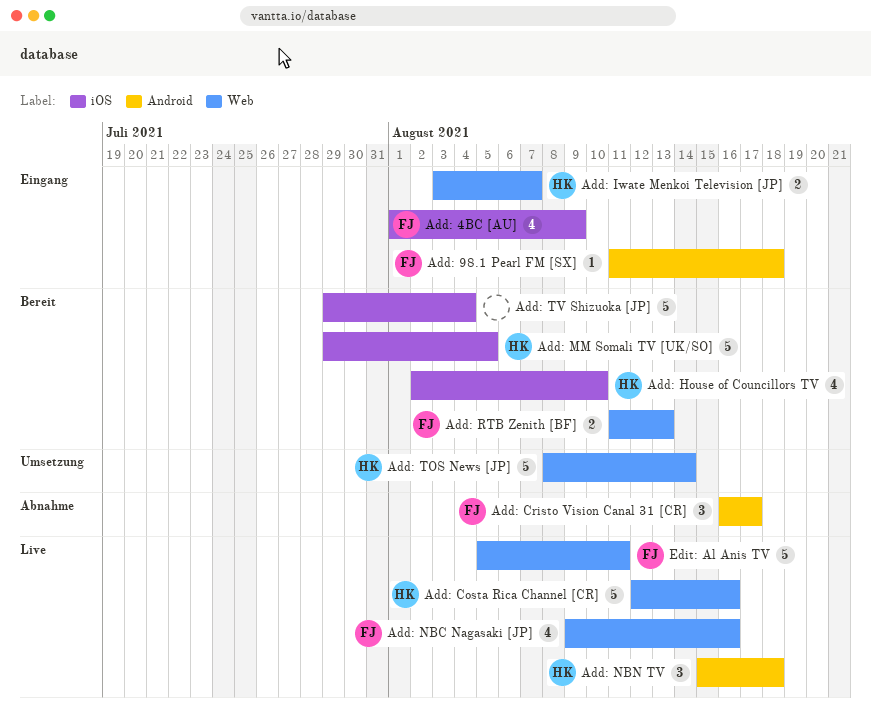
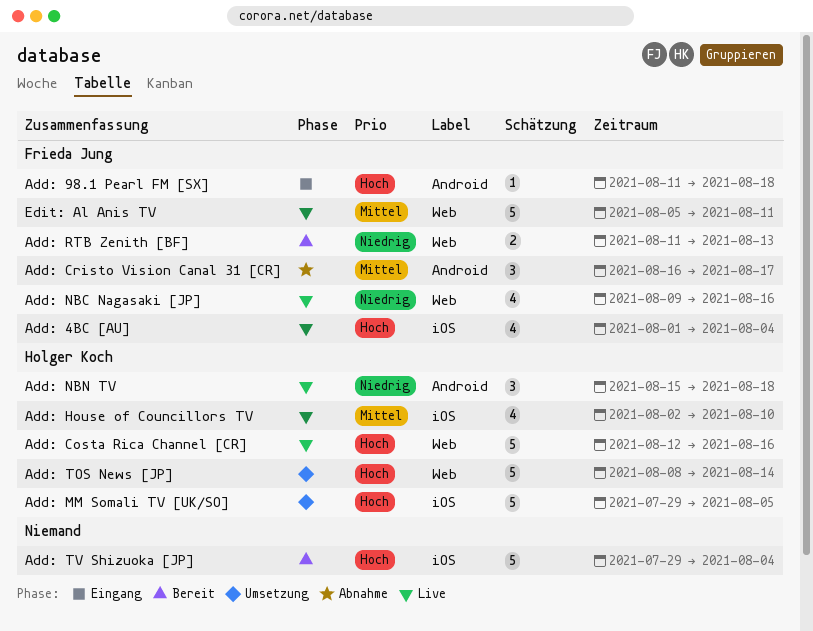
Add: 4BC [AU], status: Eingang -> Live
Add: 4BC [AU], due: Aug 9 -> Aug 4
Add: House of Councillors TV, status: Bereit -> Live
Add: Iwate Menkoi Television [JP]: present -> none
Add: MM Somali TV [UK/SO], status: Bereit -> Umsetzung

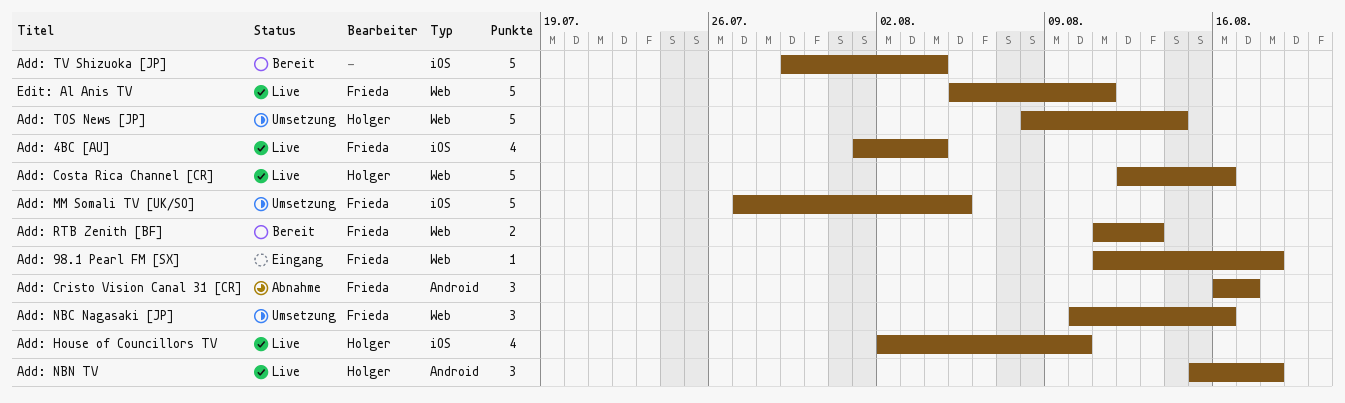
Add: 98.1 Pearl FM [SX], label: Android -> Web
Add: MM Somali TV [UK/SO], owner: Holger Koch -> Frieda Jung
Add: MM Somali TV [UK/SO], start: Jul 29 -> Jul 27
Add: NBC Nagasaki [JP], status: Live -> Umsetzung
Add: NBC Nagasaki [JP], estimate: 4 -> 3
Add: NBC Nagasaki [JP], start: Aug 9 -> Aug 10

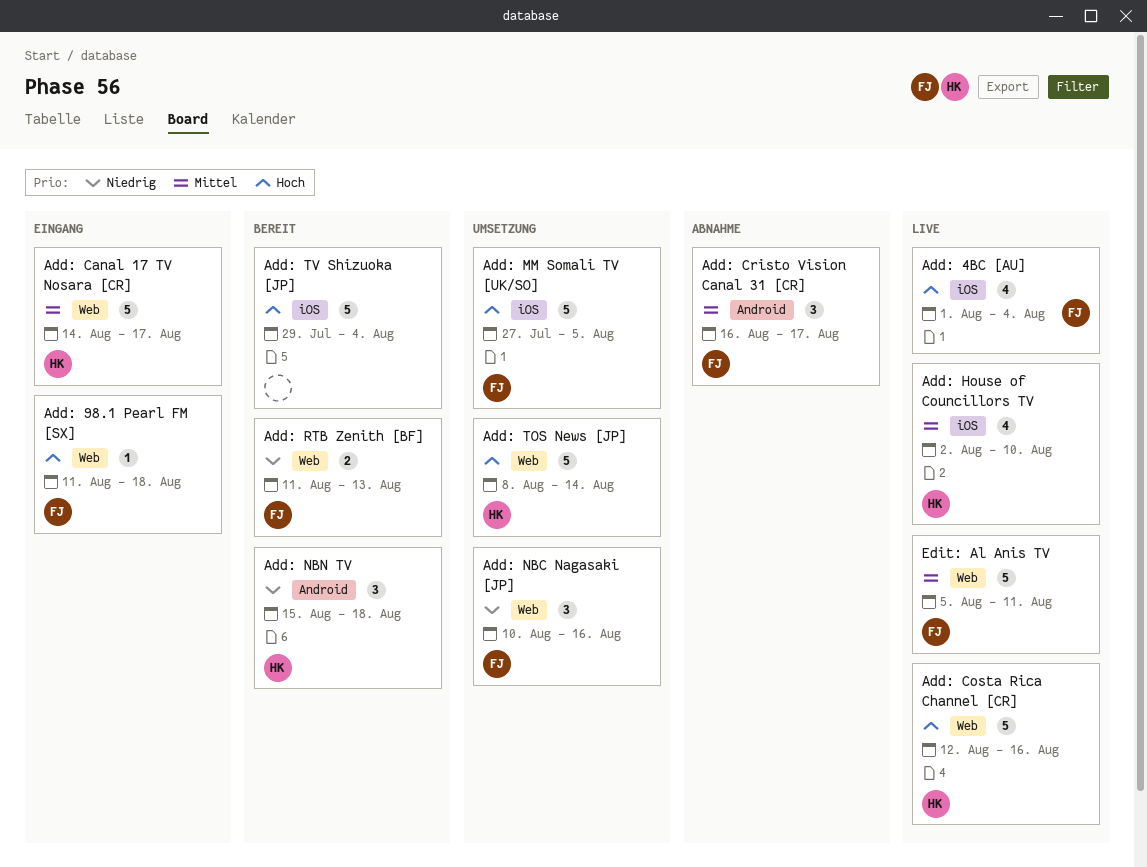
Add: Canal 17 TV Nosara [CR]: none -> present
Add: NBN TV, status: Live -> Bereit

